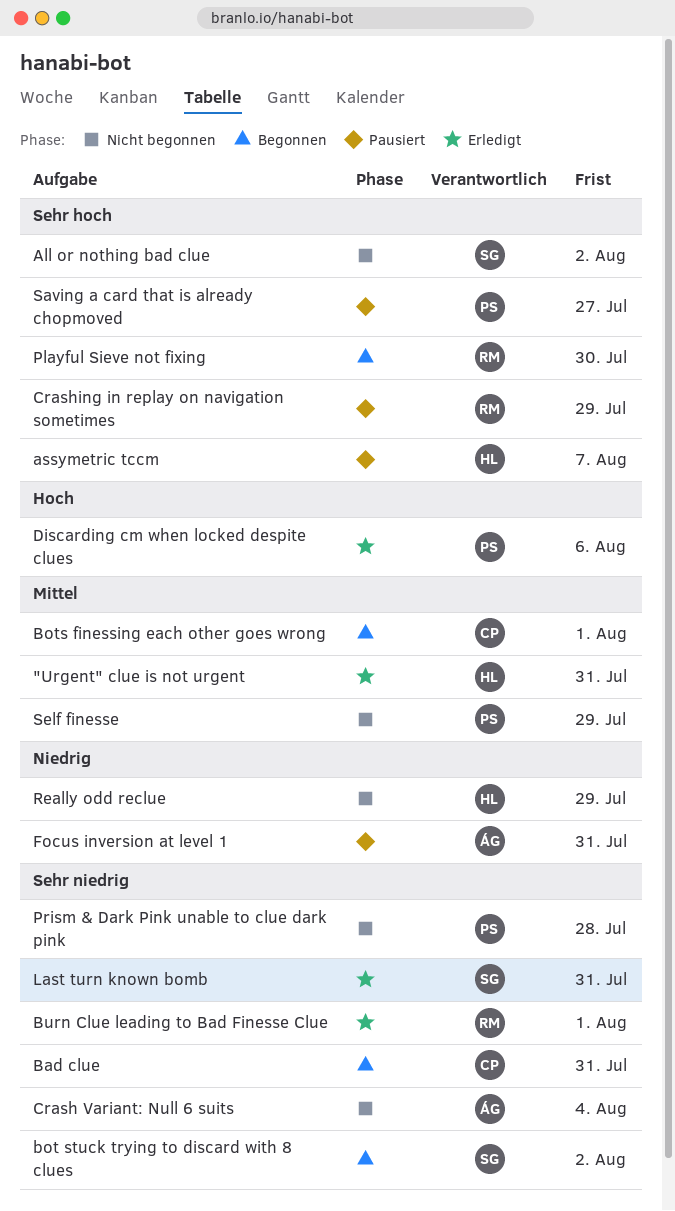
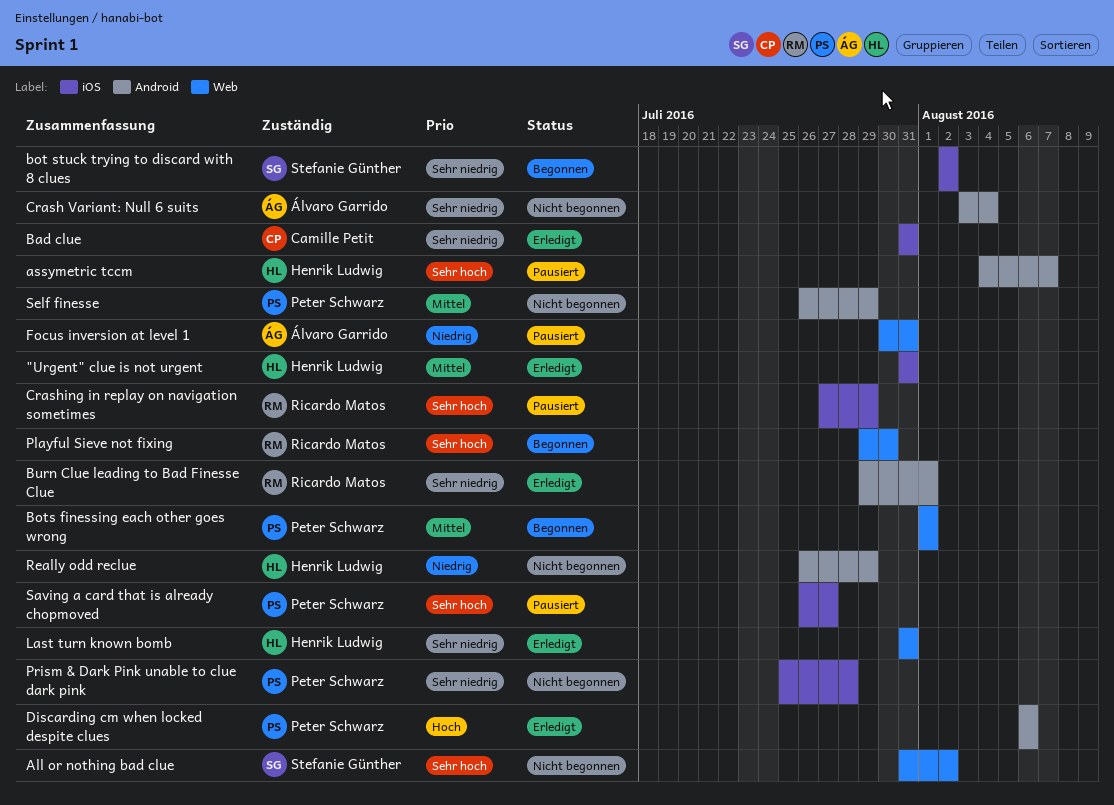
Bad clue, status: Begonnen -> Erledigt
Bots finessing each other goes wrong, owner: Camille Petit -> Peter Schwarz
Last turn known bomb, owner: Stefanie Günther -> Henrik Ludwig

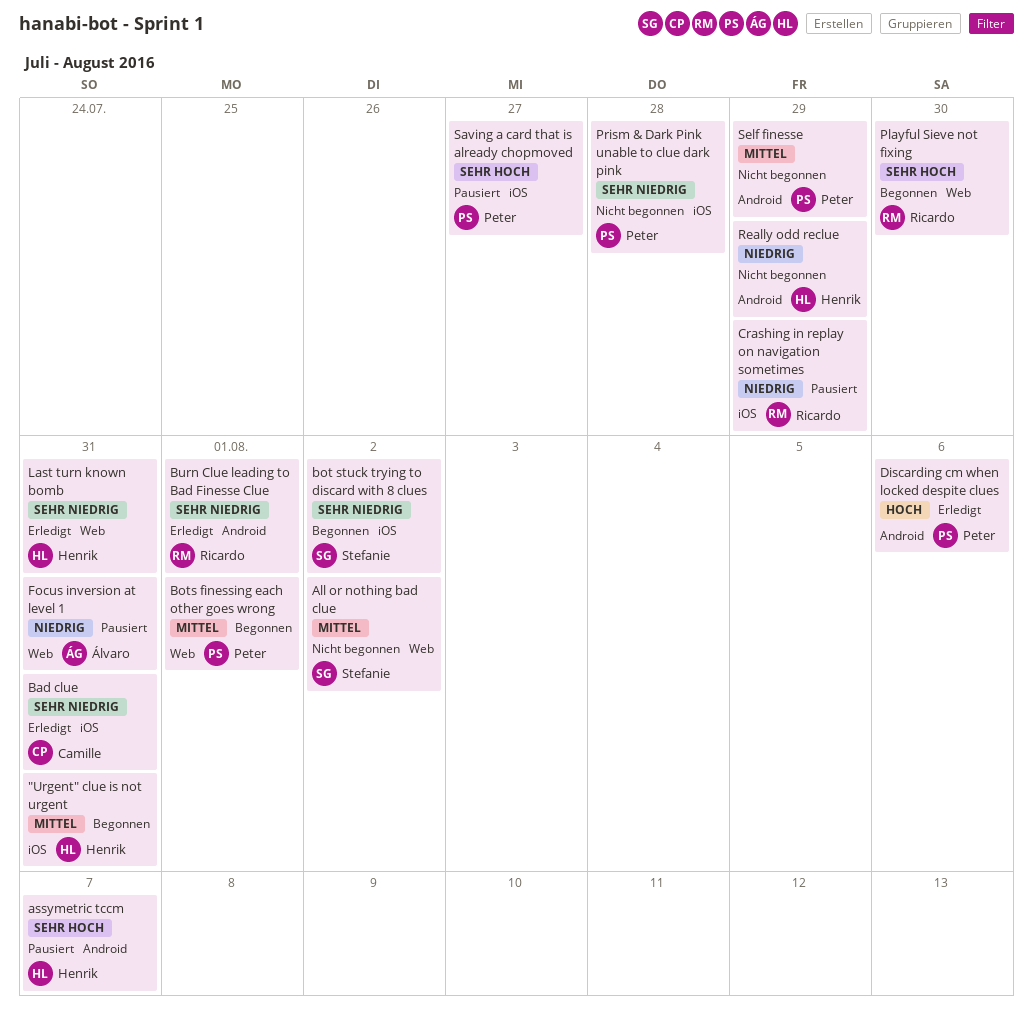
"Urgent" clue is not urgent, status: Erledigt -> Begonnen
All or nothing bad clue, priority: Sehr hoch -> Mittel
Crash Variant: Null 6 suits: present -> none
Crashing in replay on navigation sometimes, priority: Sehr hoch -> Niedrig

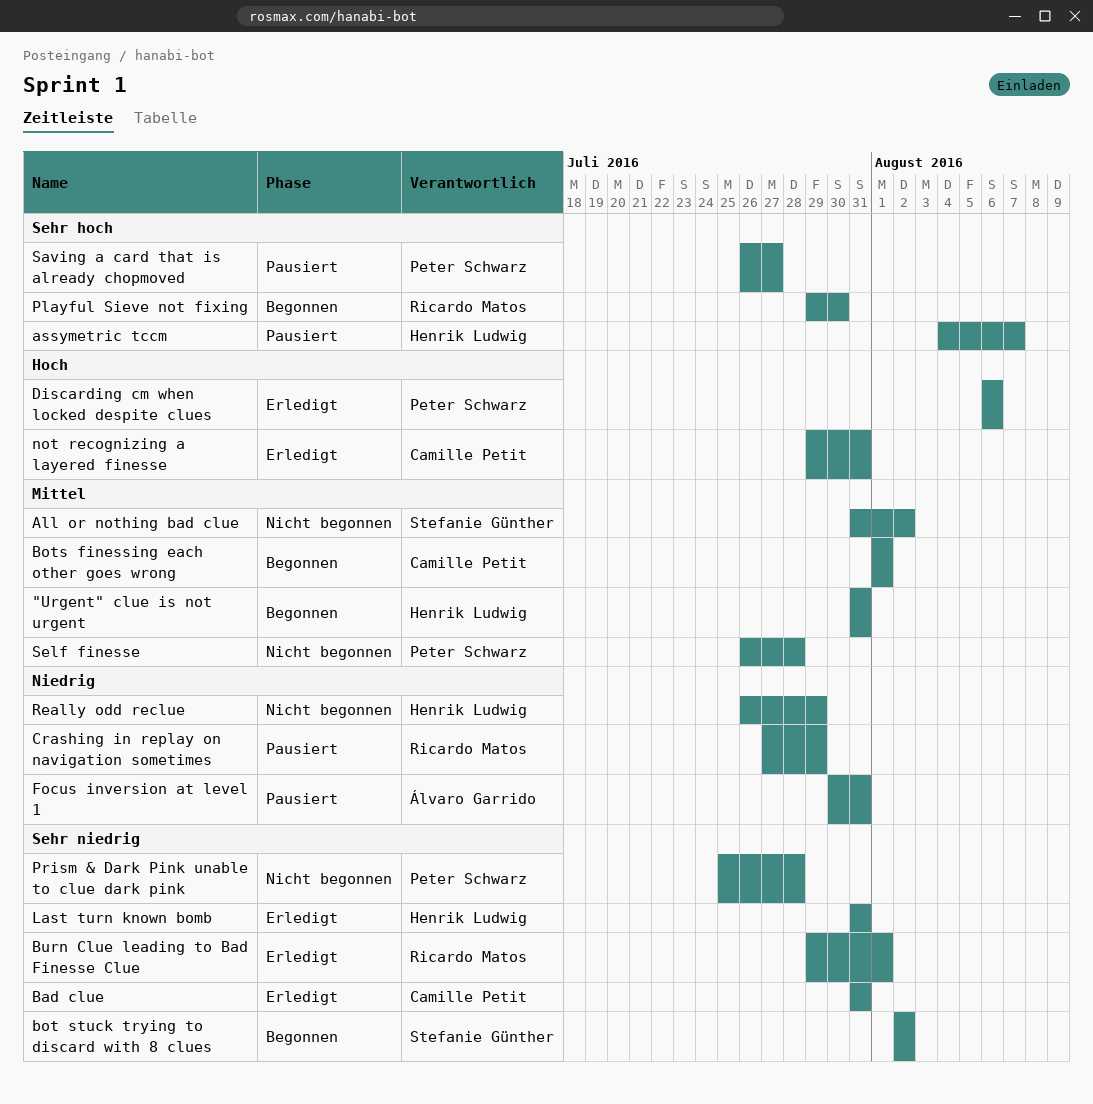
Bots finessing each other goes wrong, owner: Peter Schwarz -> Camille Petit
not recognizing a layered finesse: none -> present
Self finesse, due: Jul 29 -> Jul 28

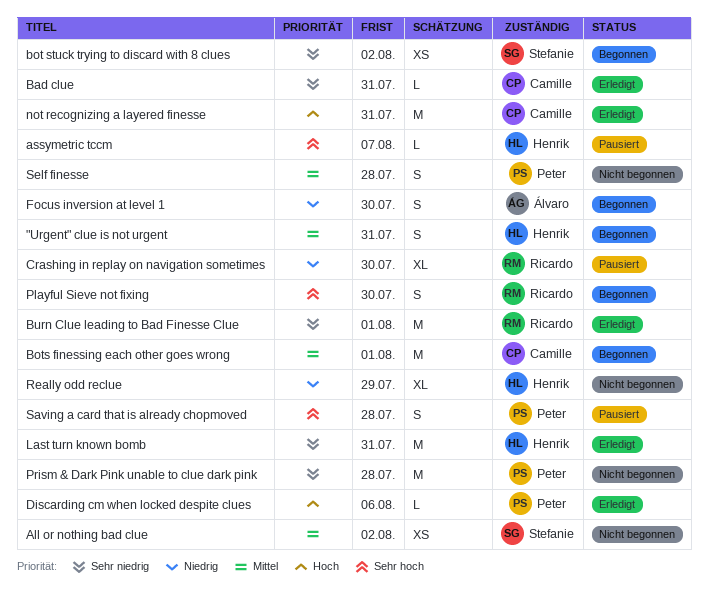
Crashing in replay on navigation sometimes, due: Jul 29 -> Jul 30
Focus inversion at level 1, status: Pausiert -> Begonnen
Focus inversion at level 1, due: Jul 31 -> Jul 30
Saving a card that is already chopmoved, due: Jul 27 -> Jul 28

